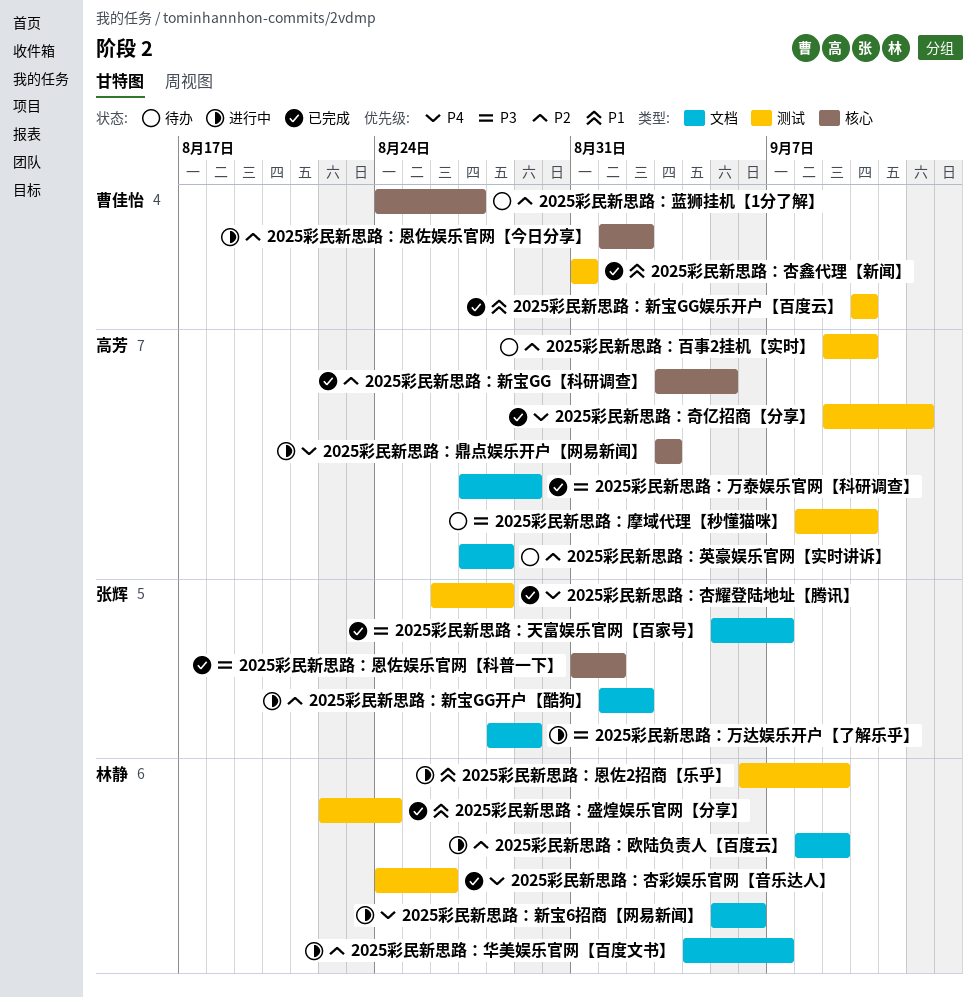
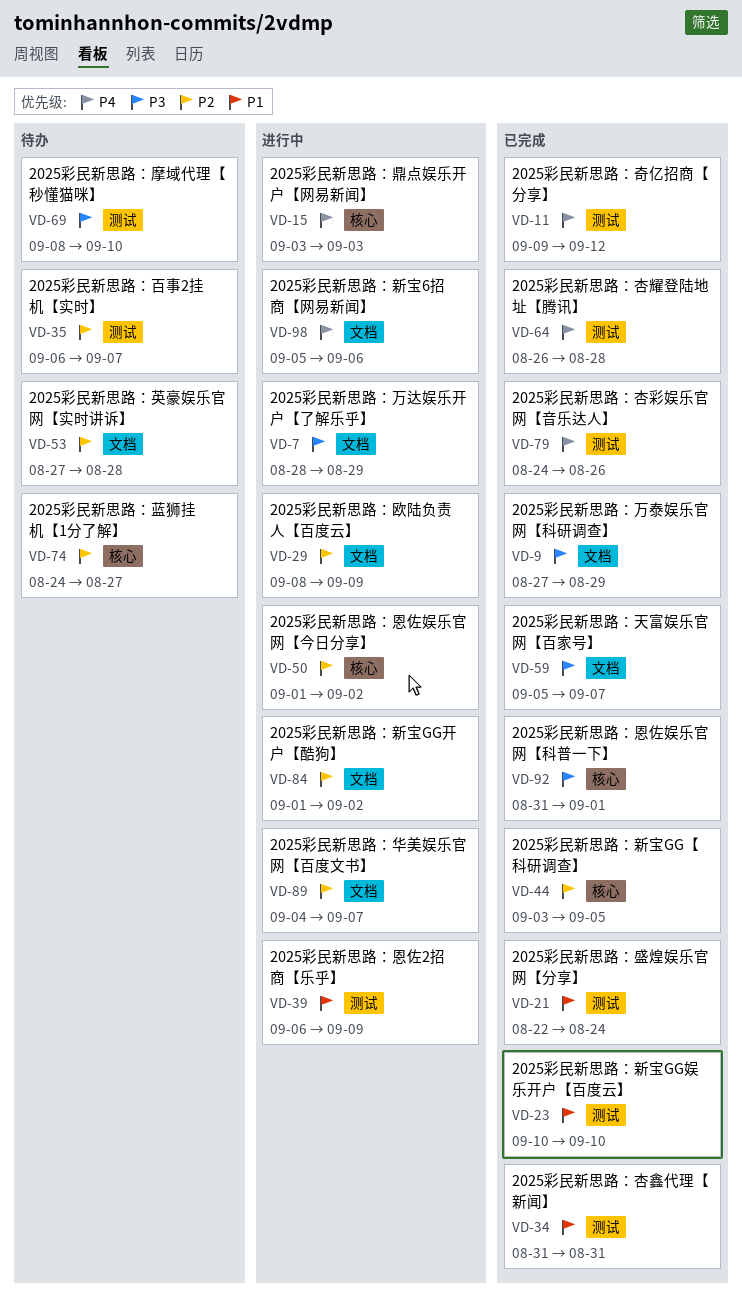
2025彩民新思路：百事2挂机【实时】, start: Sep 9 -> Sep 6
2025彩民新思路：百事2挂机【实时】, due: Sep 10 -> Sep 7

